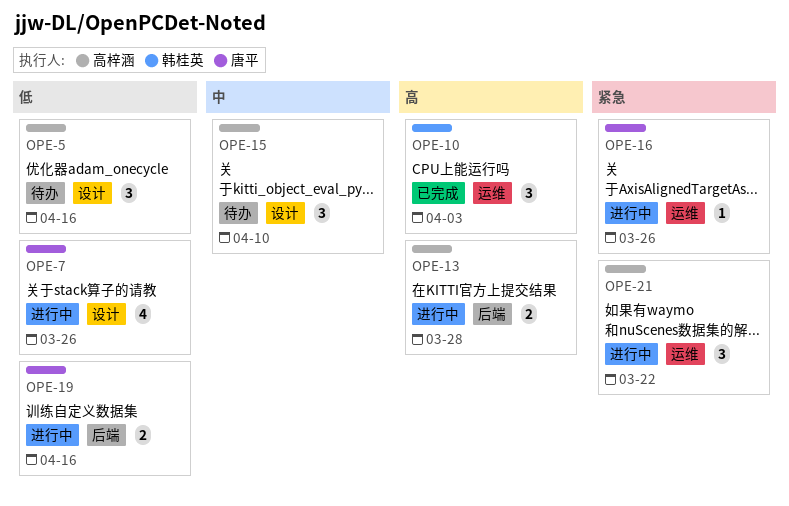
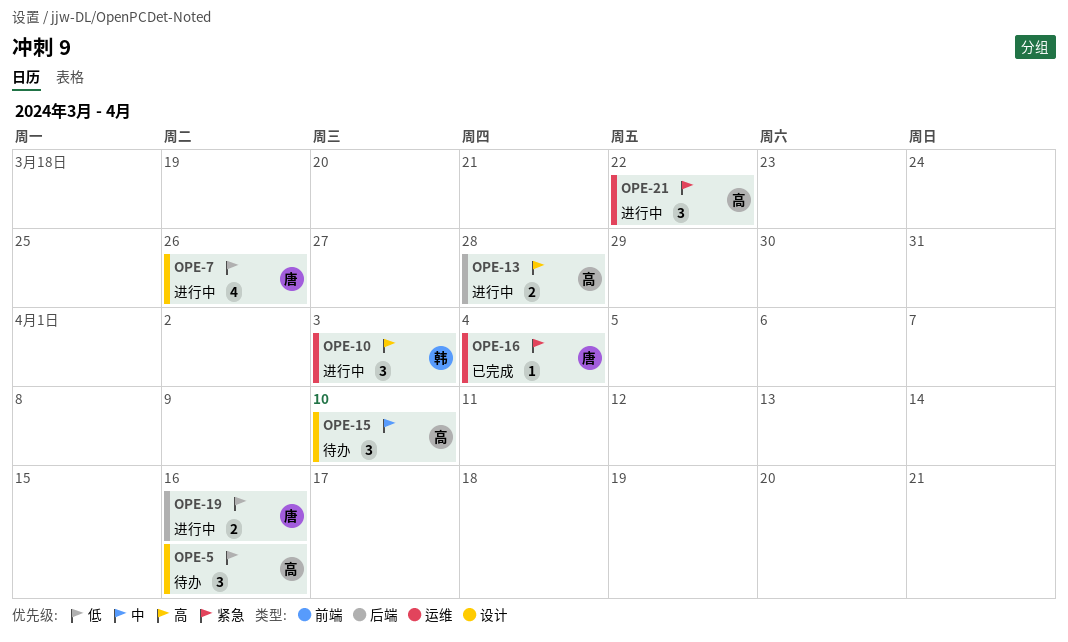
OPE-10, status: 已完成 -> 进行中
OPE-16, status: 进行中 -> 已完成
OPE-16, due: Mar 26 -> Apr 4

